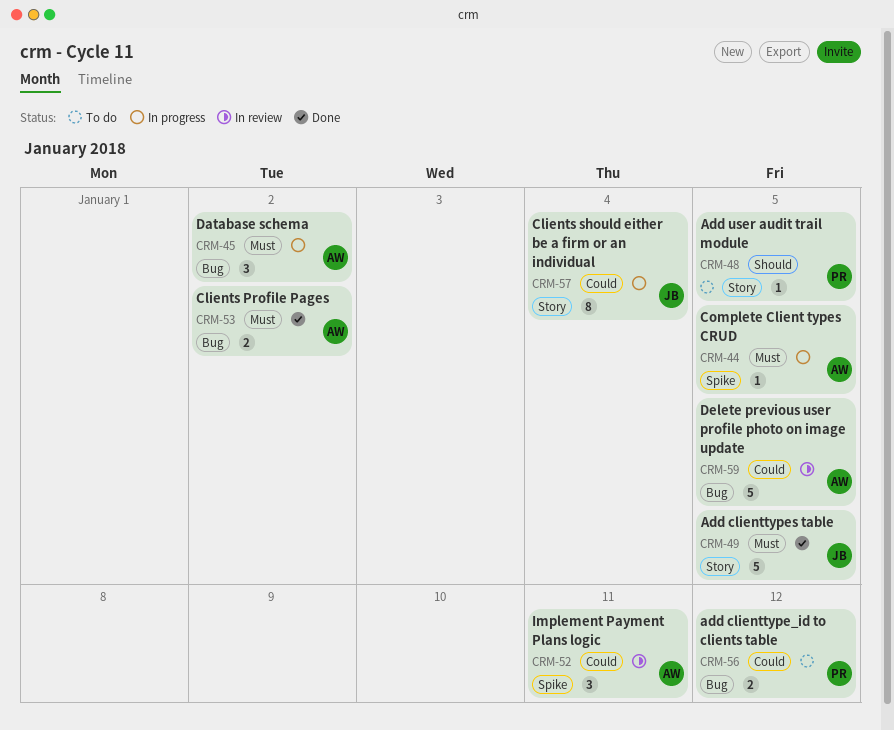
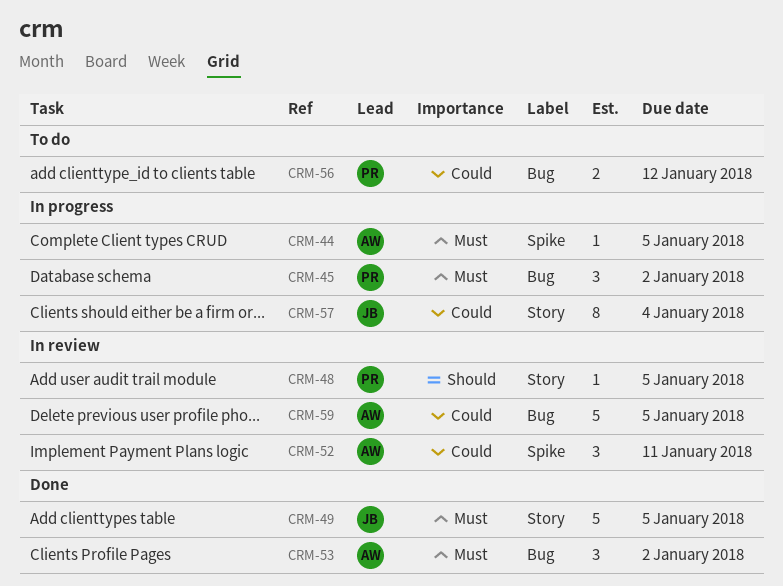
CRM-45, owner: AW -> PR
CRM-48, status: To do -> In review
CRM-53, estimate: 2 -> 3

